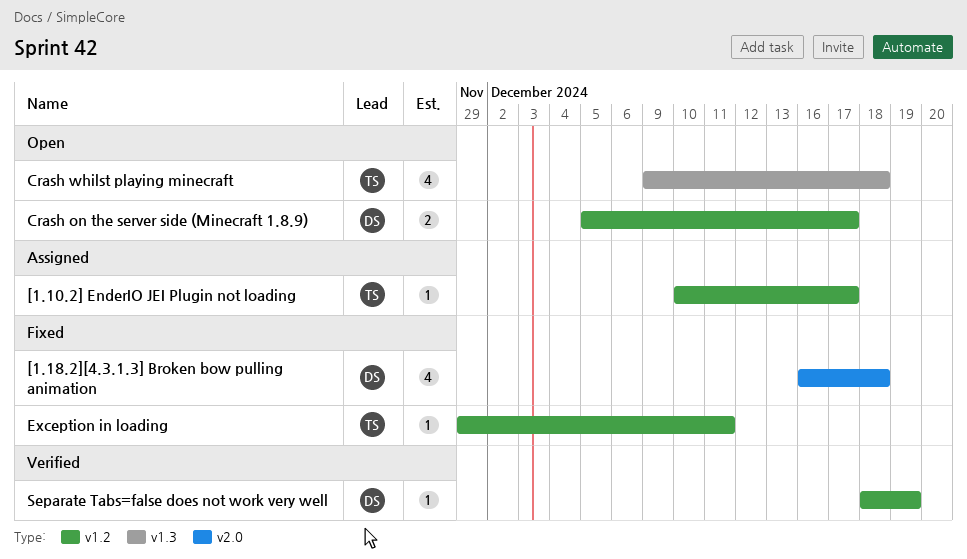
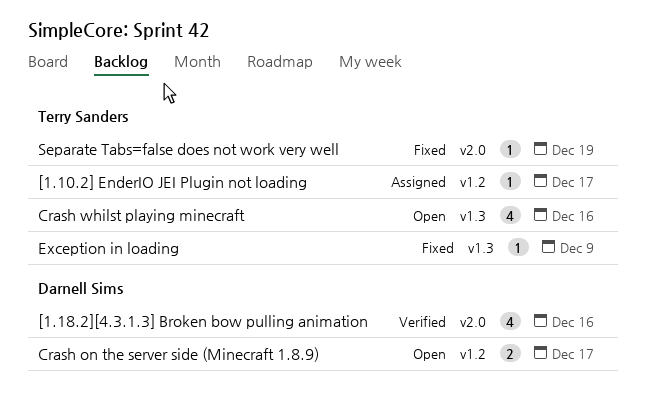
[1.18.2][4.3.1.3] Broken bow pulling animation, status: Fixed -> Verified
[1.18.2][4.3.1.3] Broken bow pulling animation, due: Dec 18 -> Dec 16
Crash whilst playing minecraft, due: Dec 18 -> Dec 16
Exception in loading, label: v1.2 -> v1.3
Exception in loading, due: Dec 11 -> Dec 9
Separate Tabs=false does not work very well, status: Verified -> Fixed
Separate Tabs=false does not work very well, owner: Darnell Sims -> Terry Sanders
Separate Tabs=false does not work very well, label: v1.2 -> v2.0

